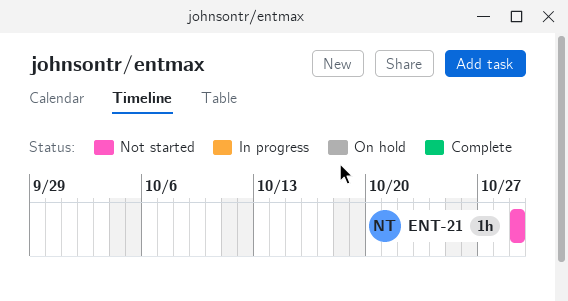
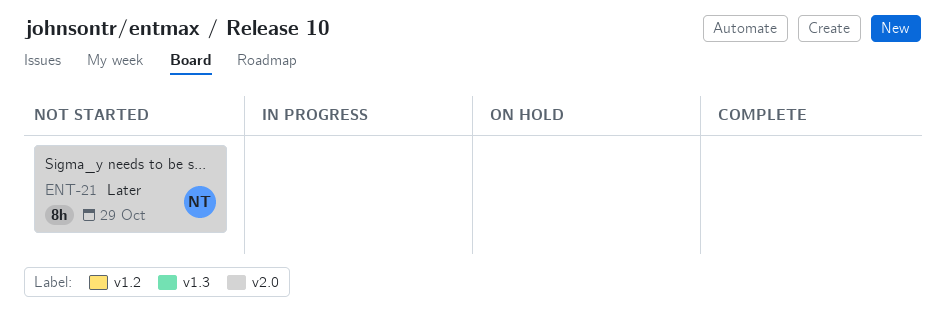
ENT-21, estimate: 1h -> 8h

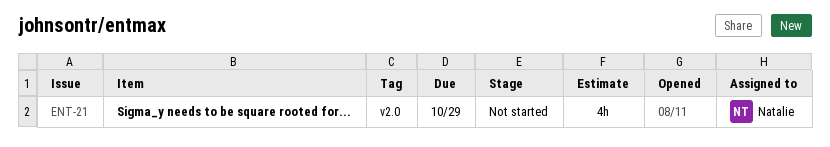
ENT-21, estimate: 8h -> 4h

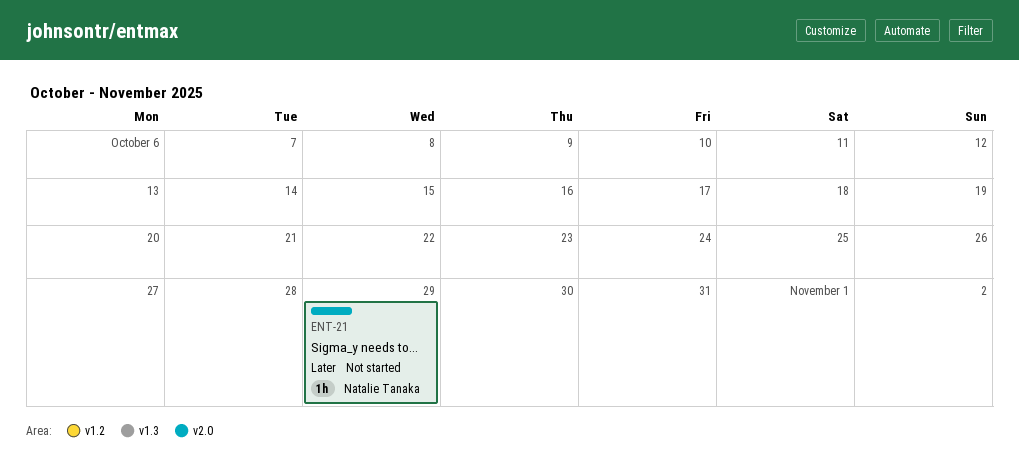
ENT-21, estimate: 4h -> 1h

